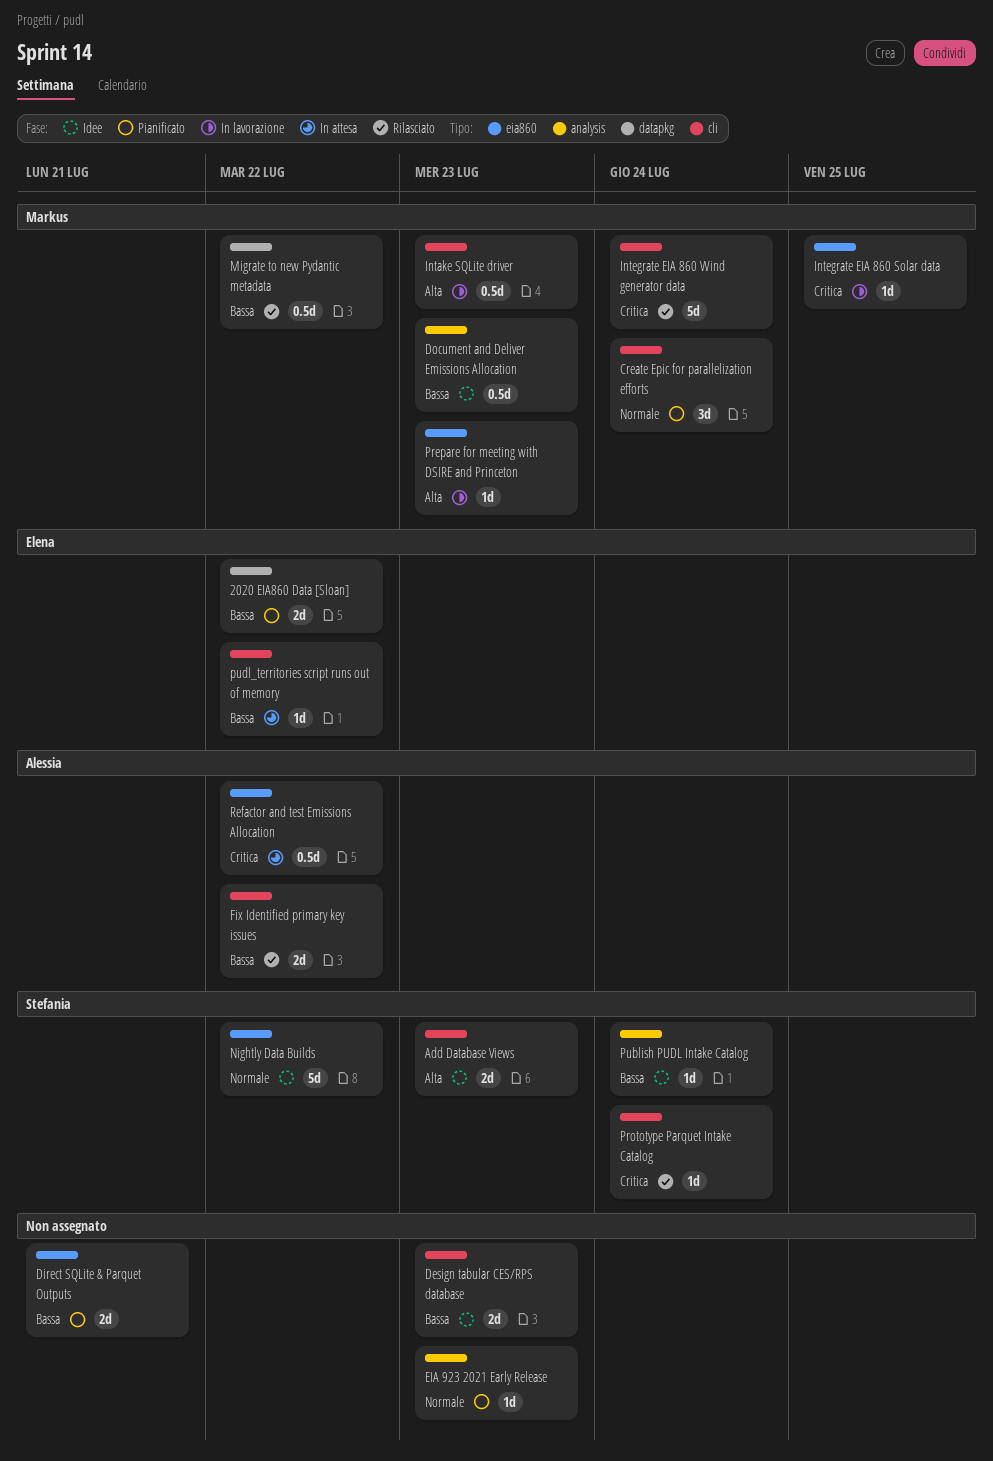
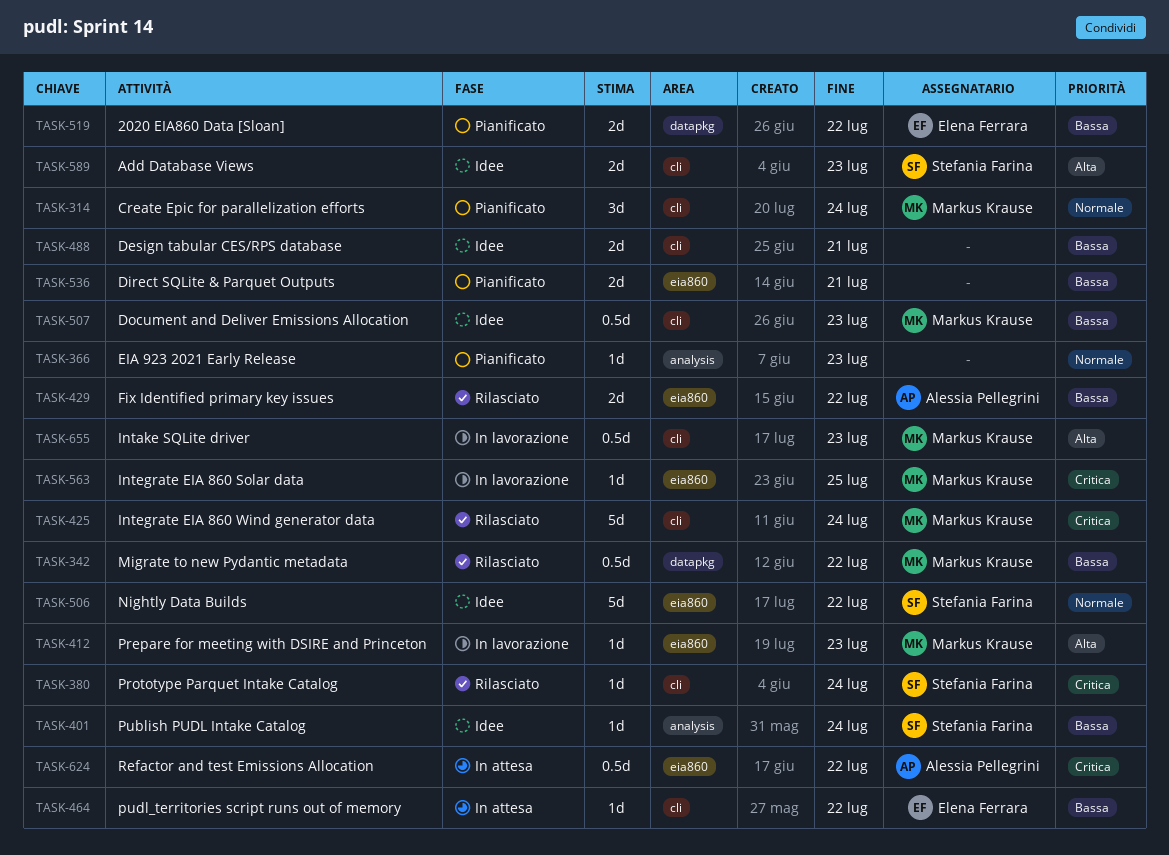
Design tabular CES/RPS database, due: Jul 23 -> Jul 21
Document and Deliver Emissions Allocation, label: analysis -> cli
Fix Identified primary key issues, label: cli -> eia860

